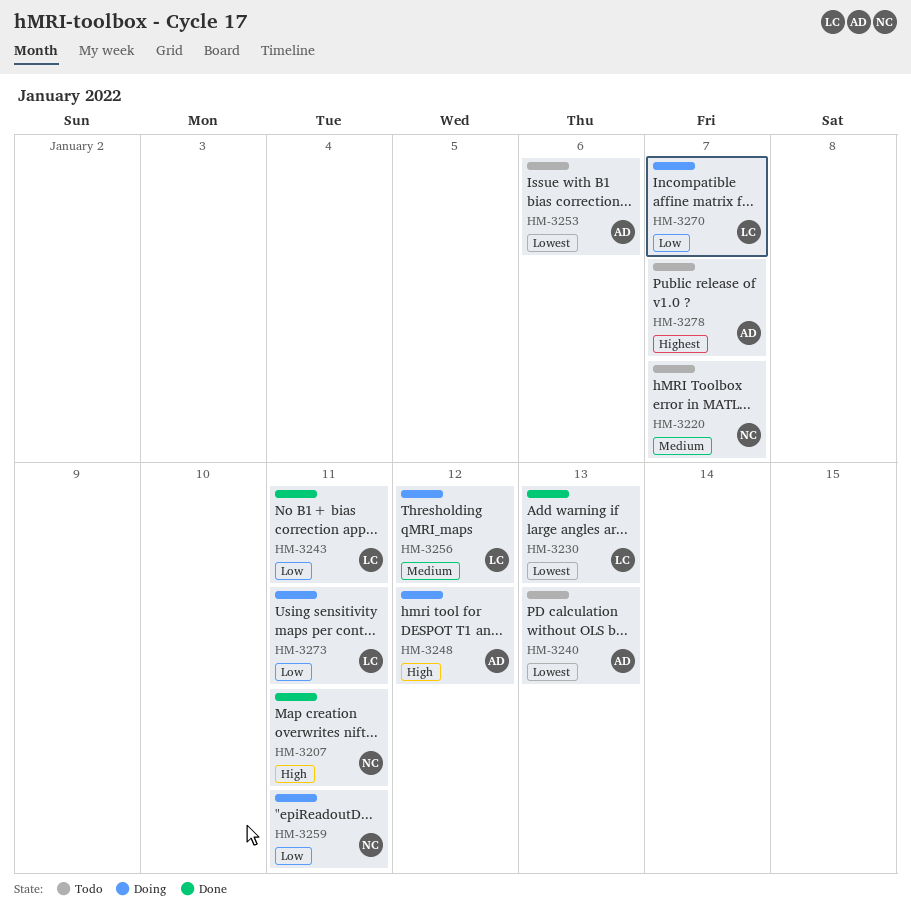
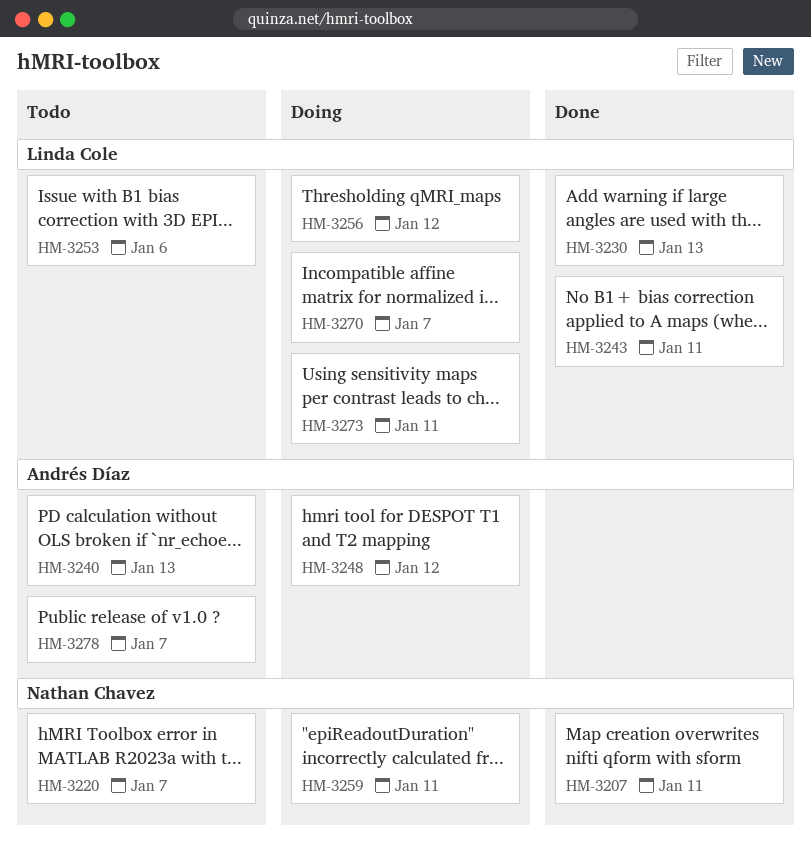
HM-3253, owner: Andrés Díaz -> Linda Cole

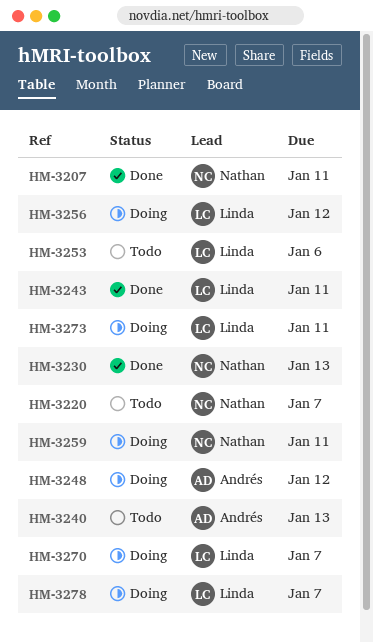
HM-3230, owner: Linda Cole -> Nathan Chavez
HM-3278, status: Todo -> Doing
HM-3278, owner: Andrés Díaz -> Linda Cole

